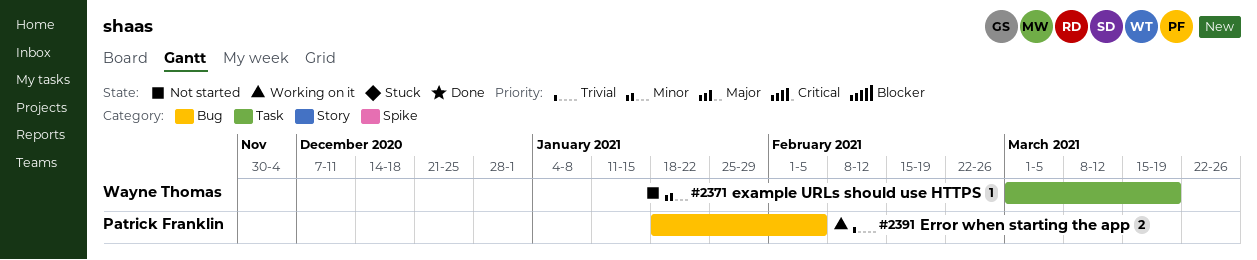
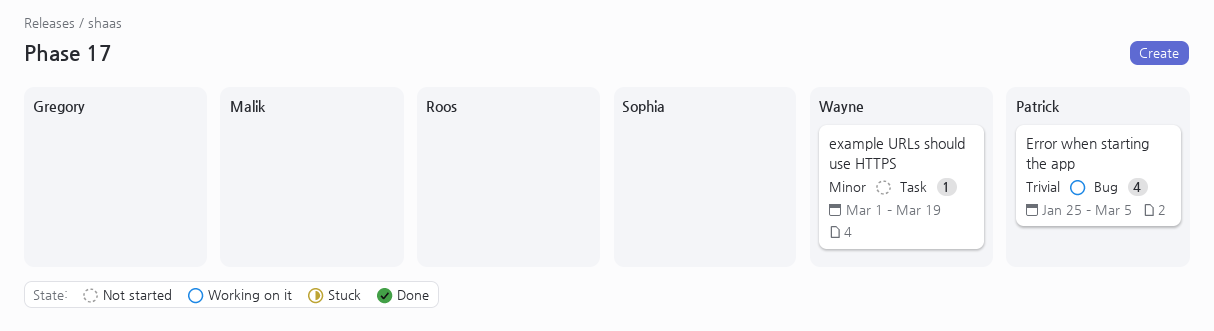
Error when starting the app, estimate: 2 -> 4
Error when starting the app, start: Jan 18 -> Jan 25
Error when starting the app, due: Feb 5 -> Mar 5

